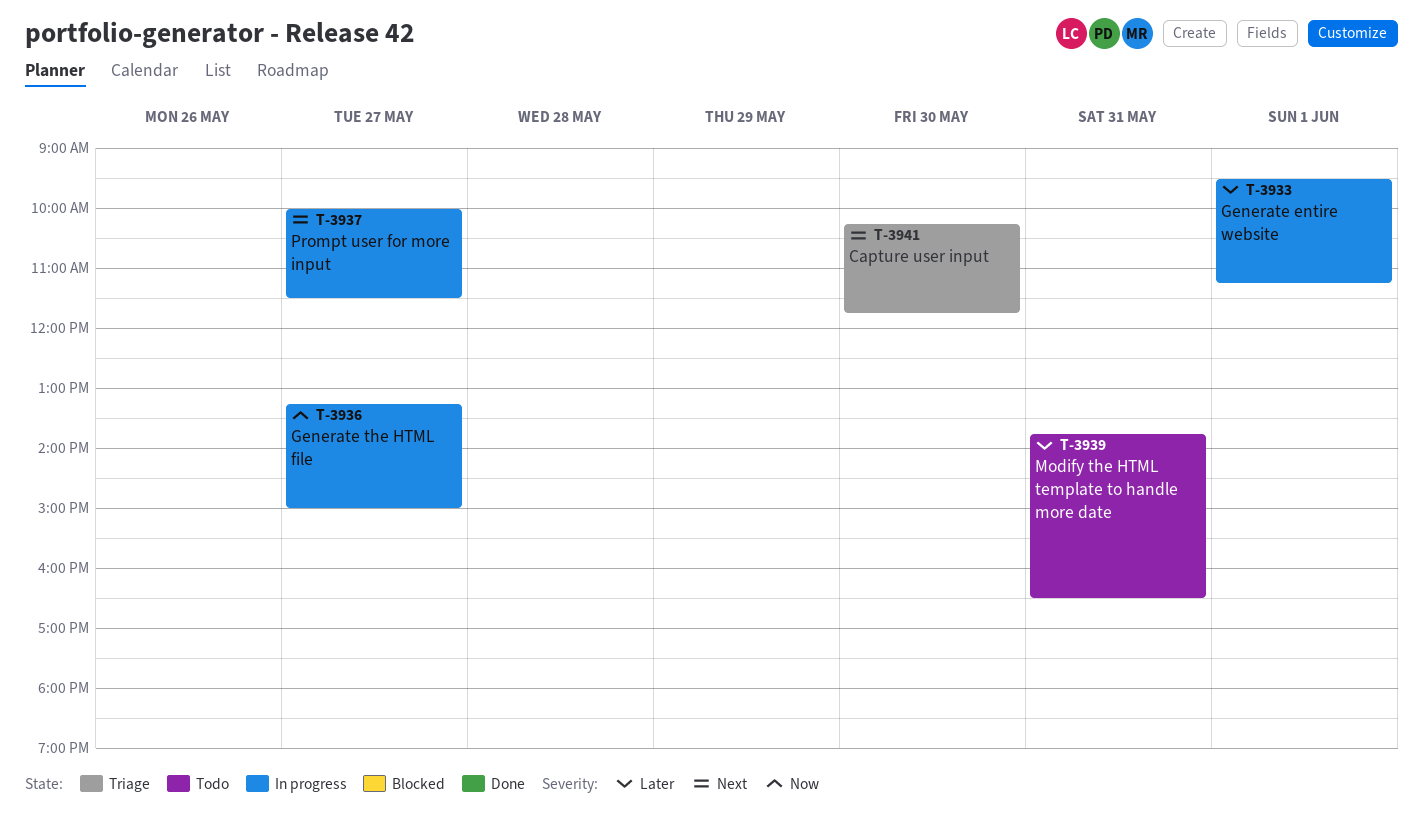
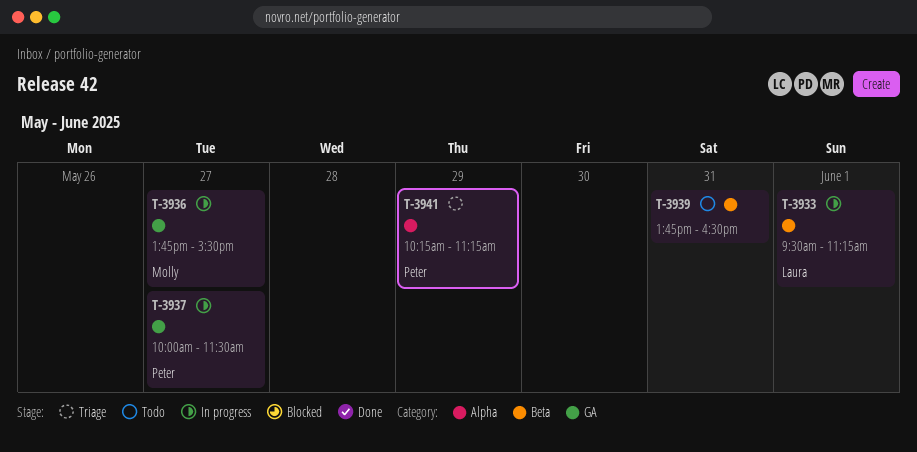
T-3936, begins: 13:15 -> 13:45
T-3936, ends: 15:00 -> 15:30
T-3941, day: May 30 -> May 29
T-3941, ends: 11:45 -> 11:15

